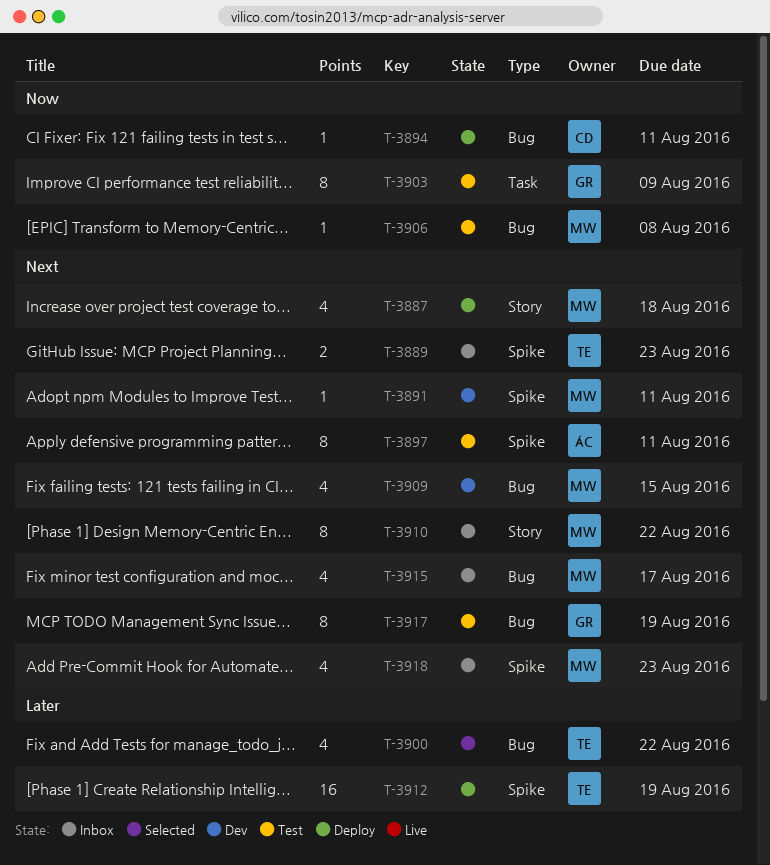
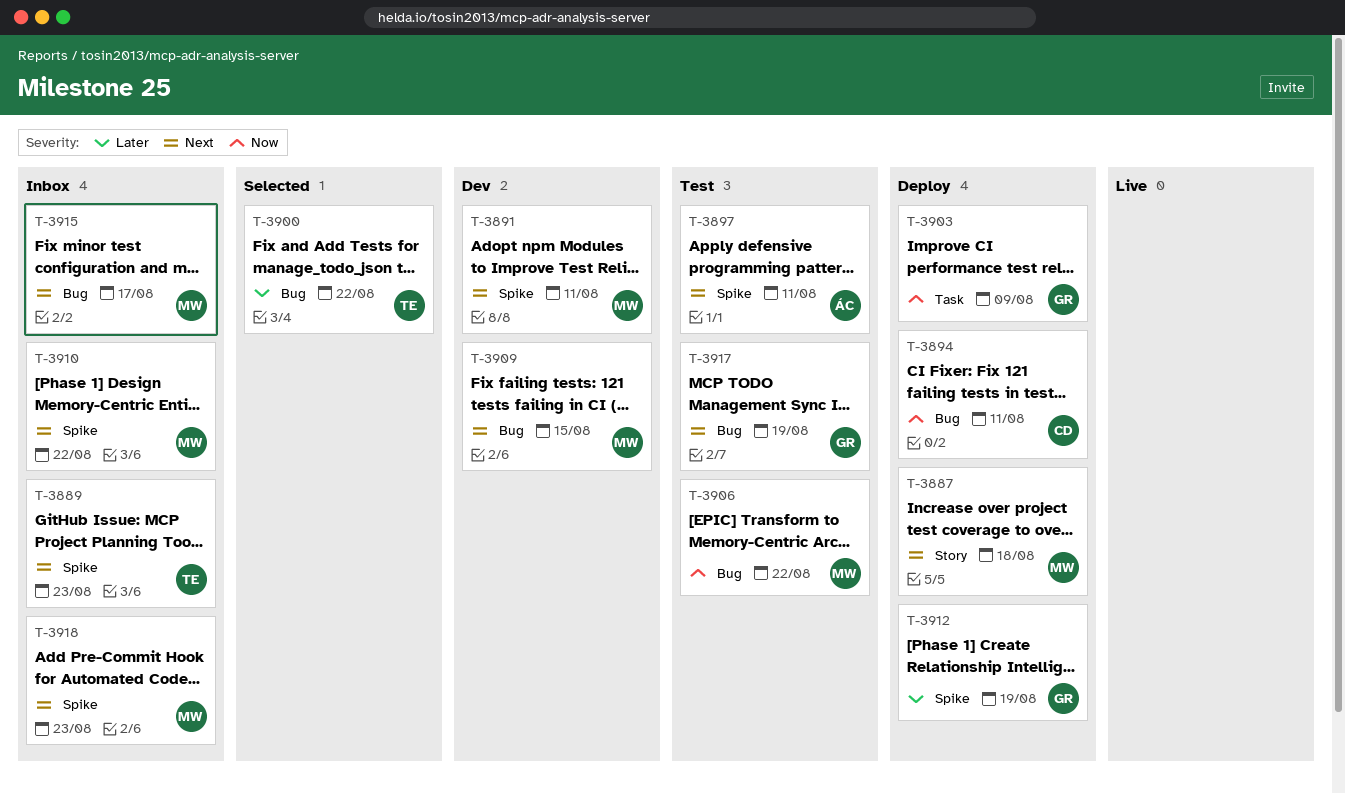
T-3903, status: Test -> Deploy
T-3906, due: Aug 8 -> Aug 22
T-3910, label: Story -> Spike
T-3912, owner: TE -> GR

